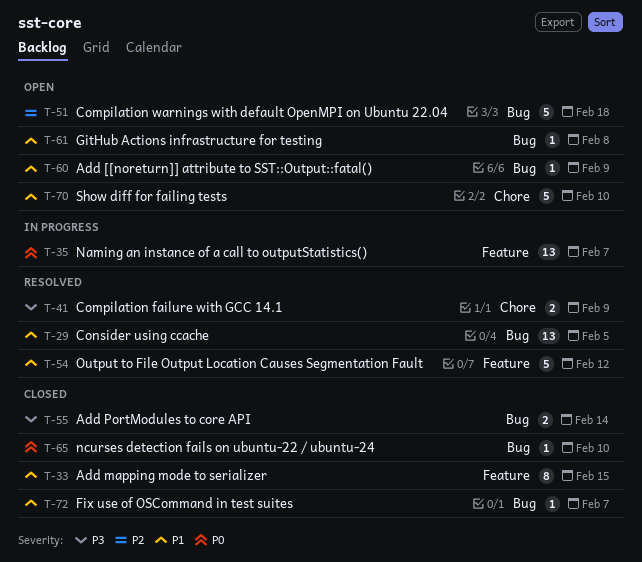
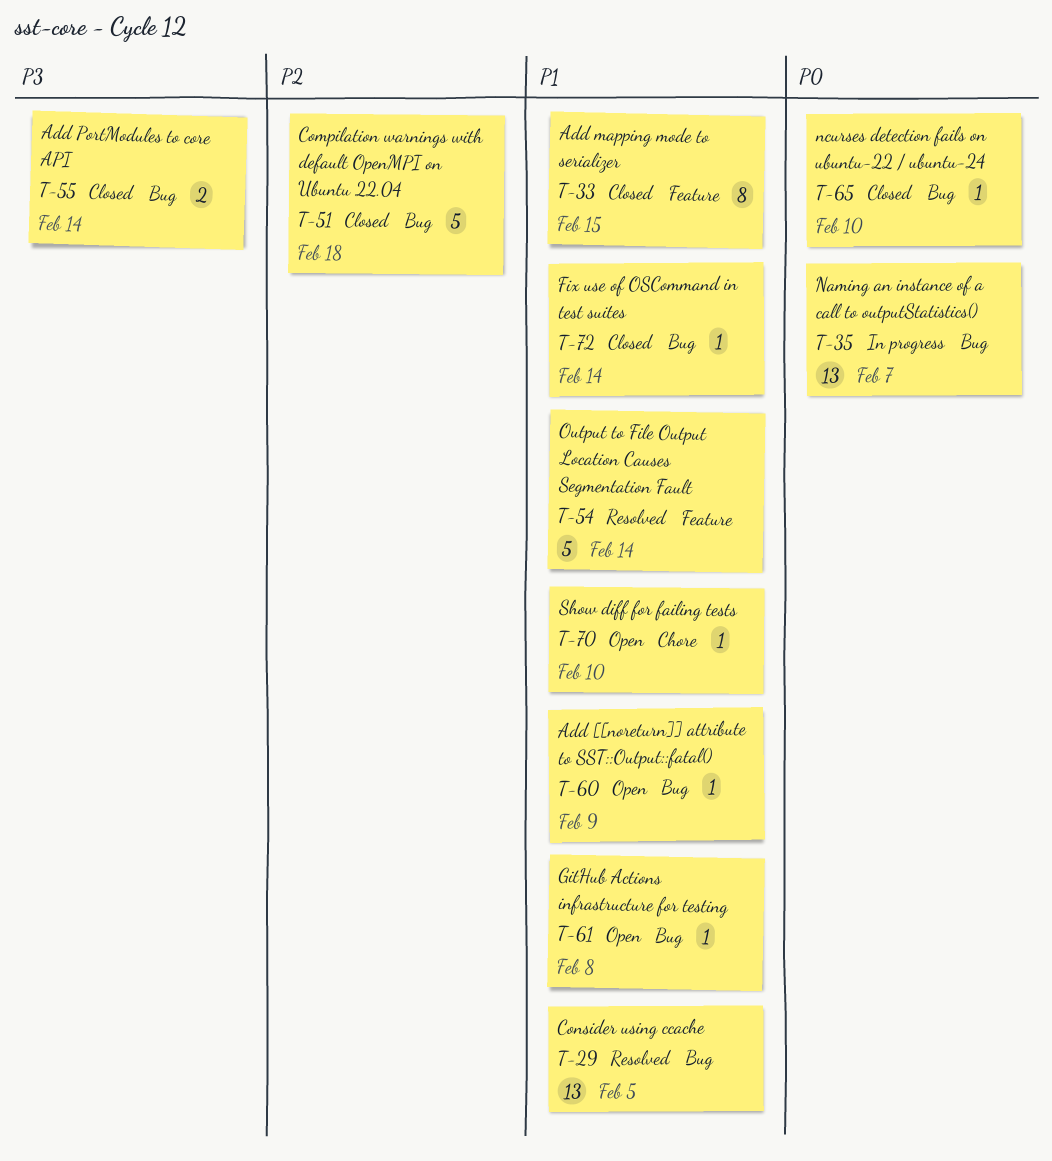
T-35, label: Feature -> Bug
T-41: present -> none
T-51, status: Open -> Closed
T-54, due: Feb 12 -> Feb 14
T-70, estimate: 5 -> 1
T-72, due: Feb 7 -> Feb 14

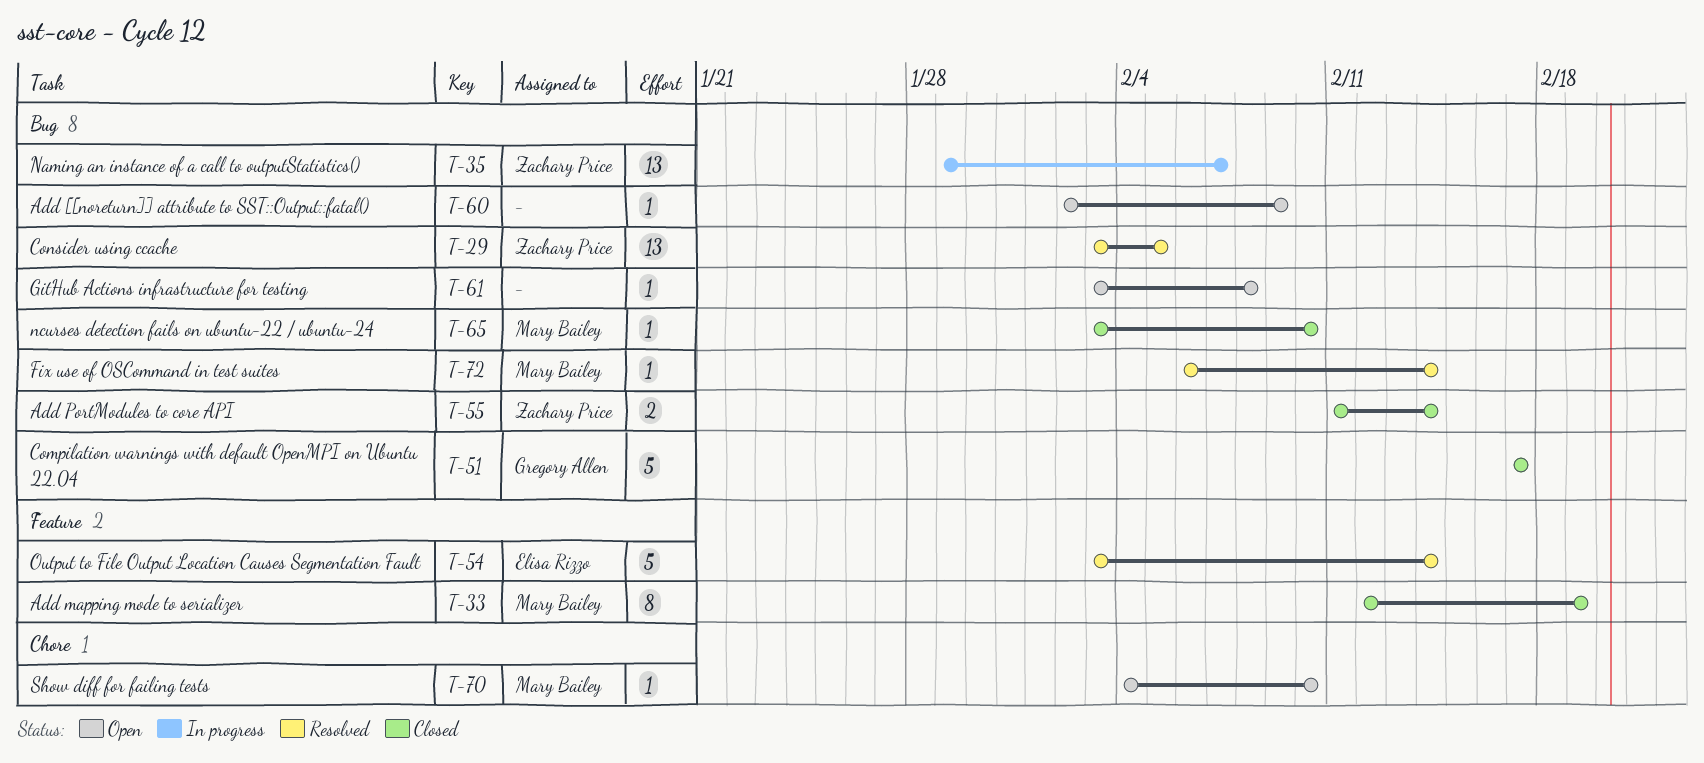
T-33, due: Feb 15 -> Feb 19
T-51, due: Feb 18 -> Feb 17
T-72, status: Closed -> Resolved

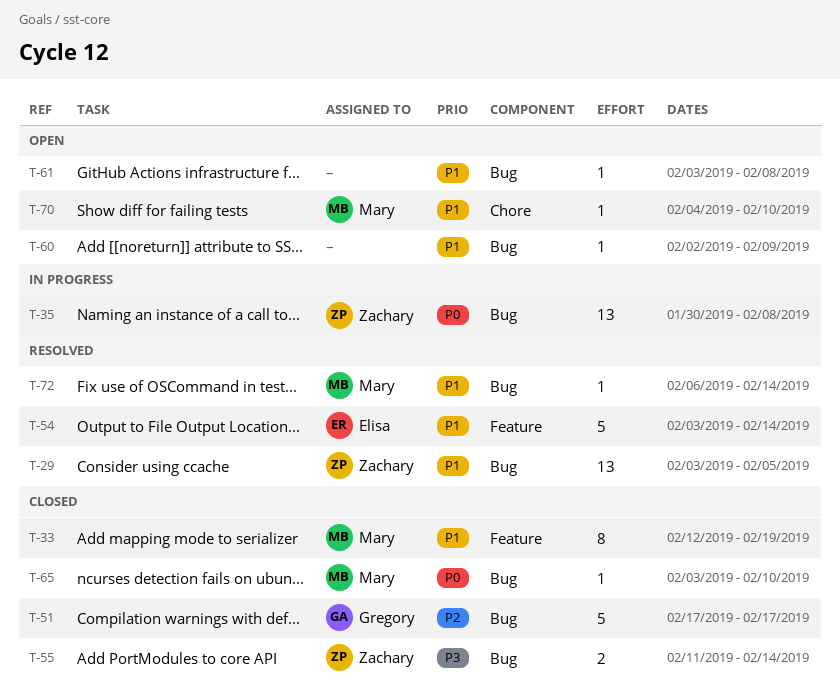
T-35, start: Jan 29 -> Jan 30
T-35, due: Feb 7 -> Feb 8

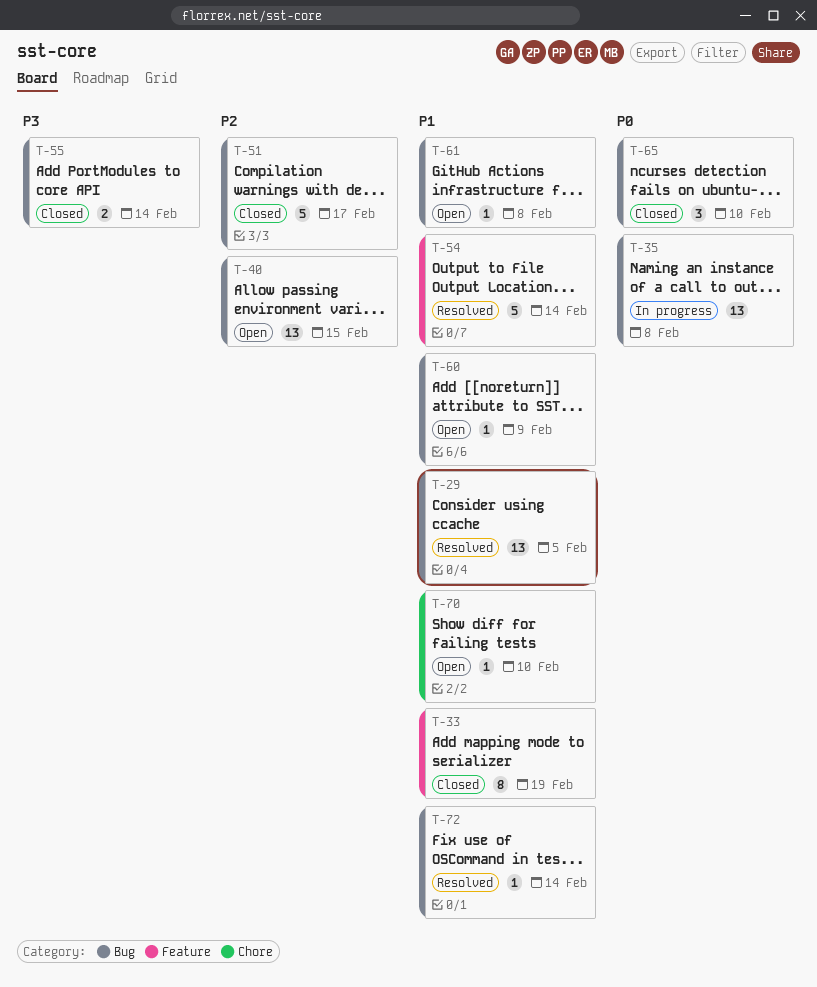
T-40: none -> present
T-65, estimate: 1 -> 3

